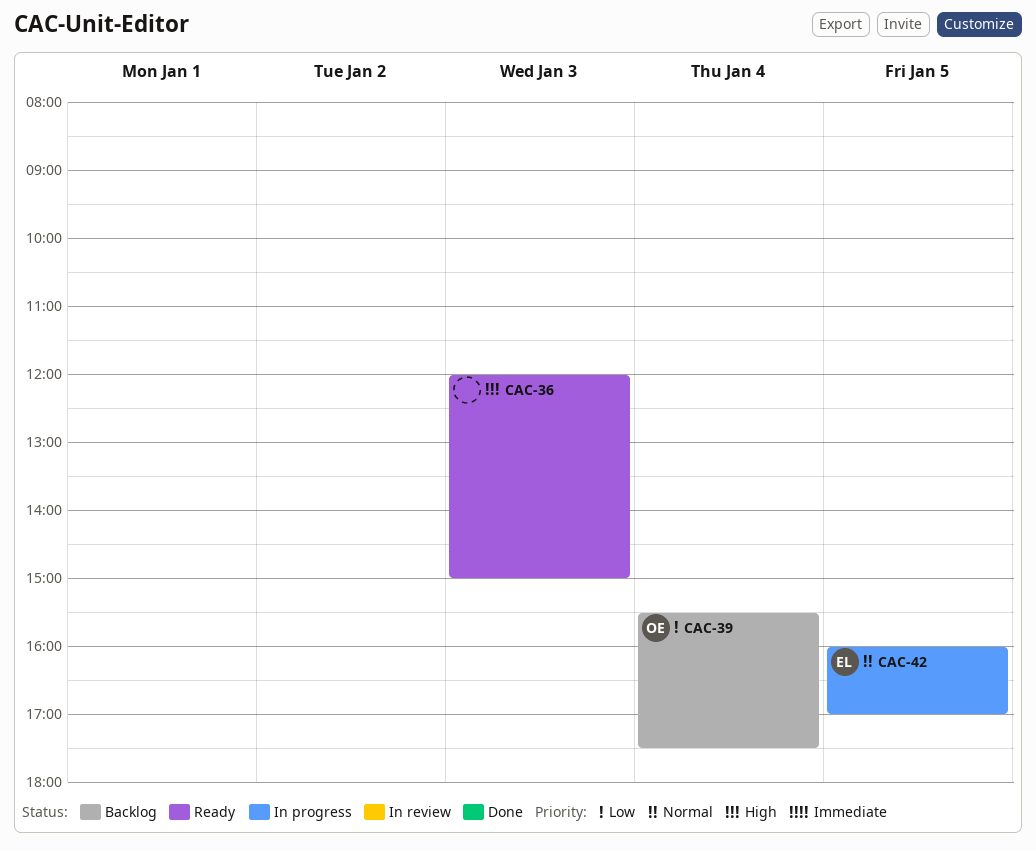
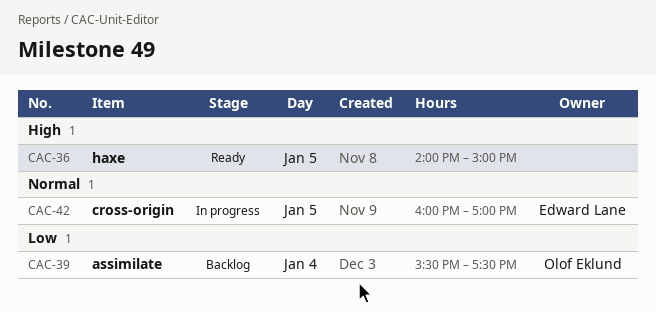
CAC-36, day: Jan 3 -> Jan 5
CAC-36, begins: 12:00 -> 14:00

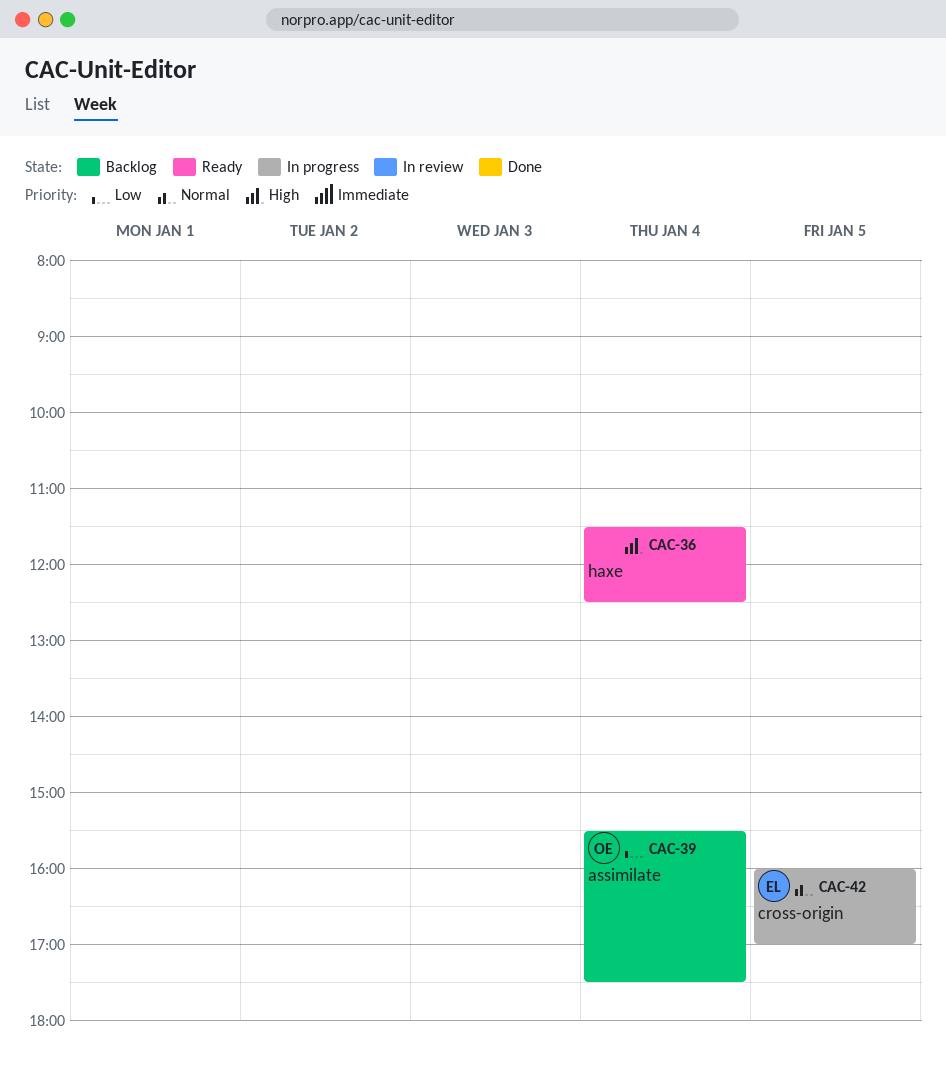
CAC-36, day: Jan 5 -> Jan 4
CAC-36, begins: 14:00 -> 11:30
CAC-36, ends: 15:00 -> 12:30

